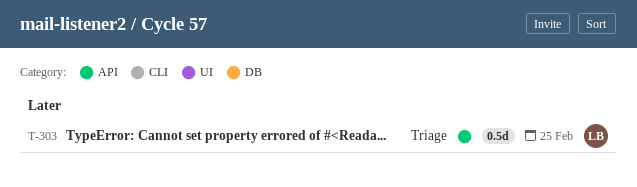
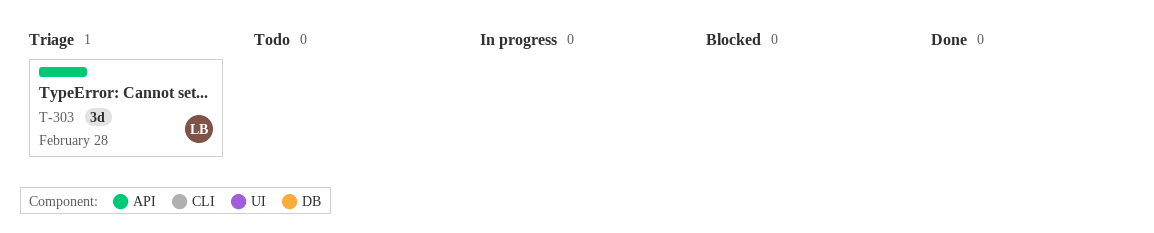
T-303, estimate: 0.5d -> 3d
T-303, due: Feb 25 -> Feb 28

